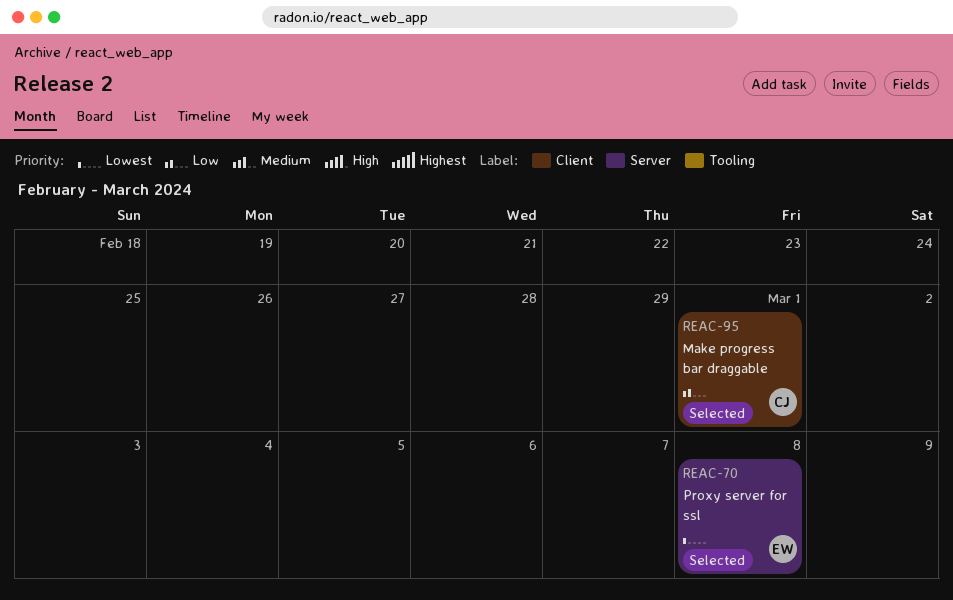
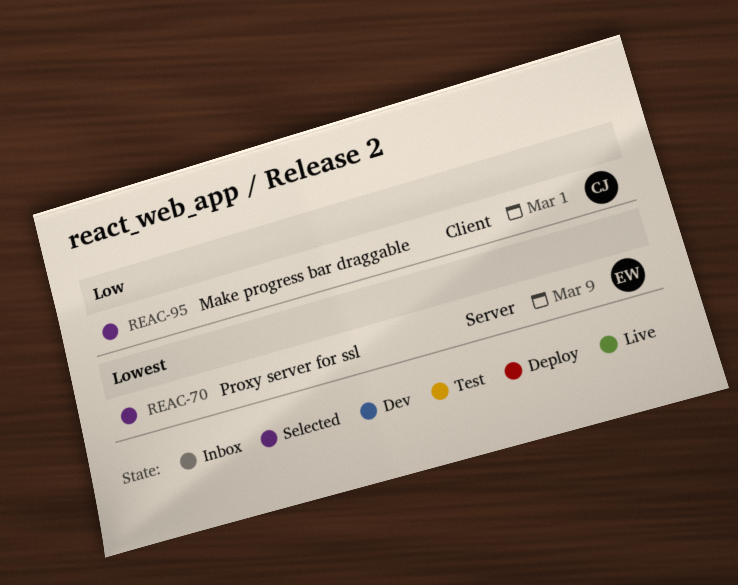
REAC-70, due: Mar 8 -> Mar 9

